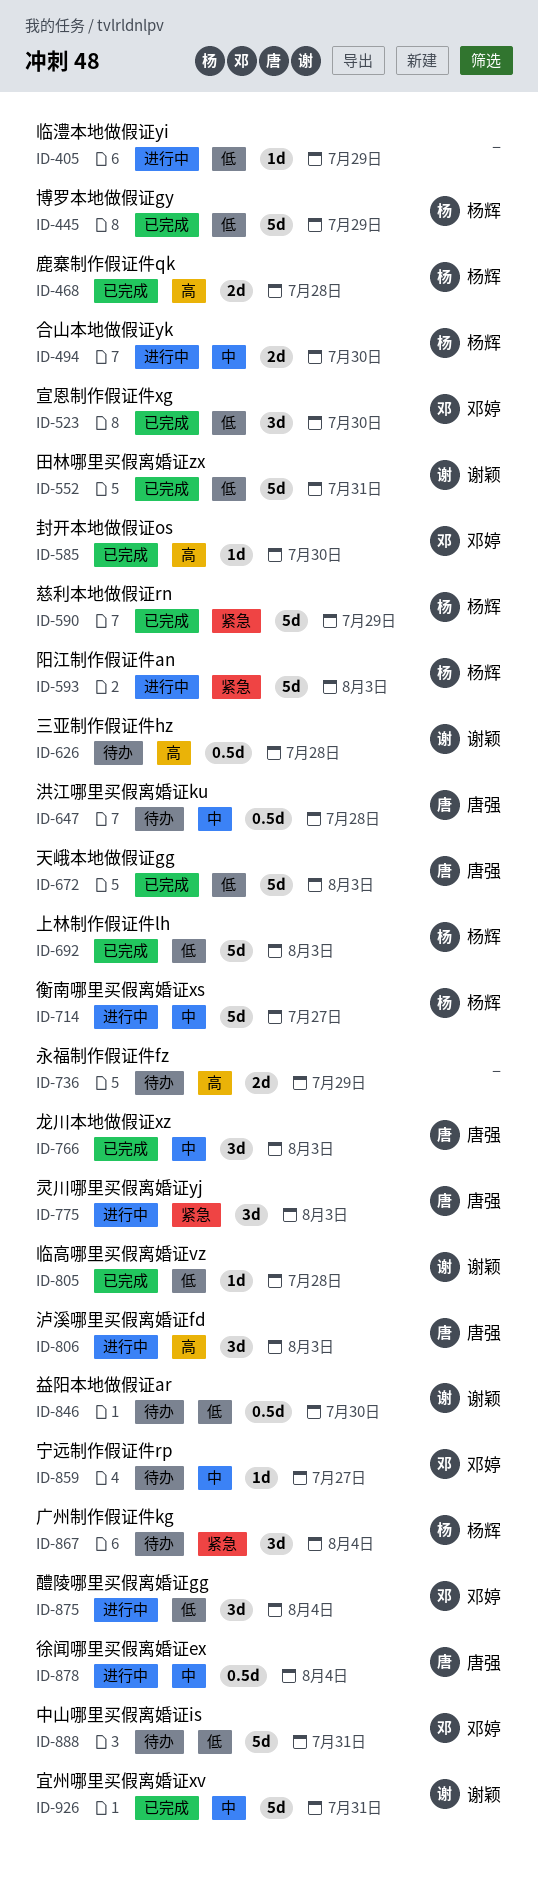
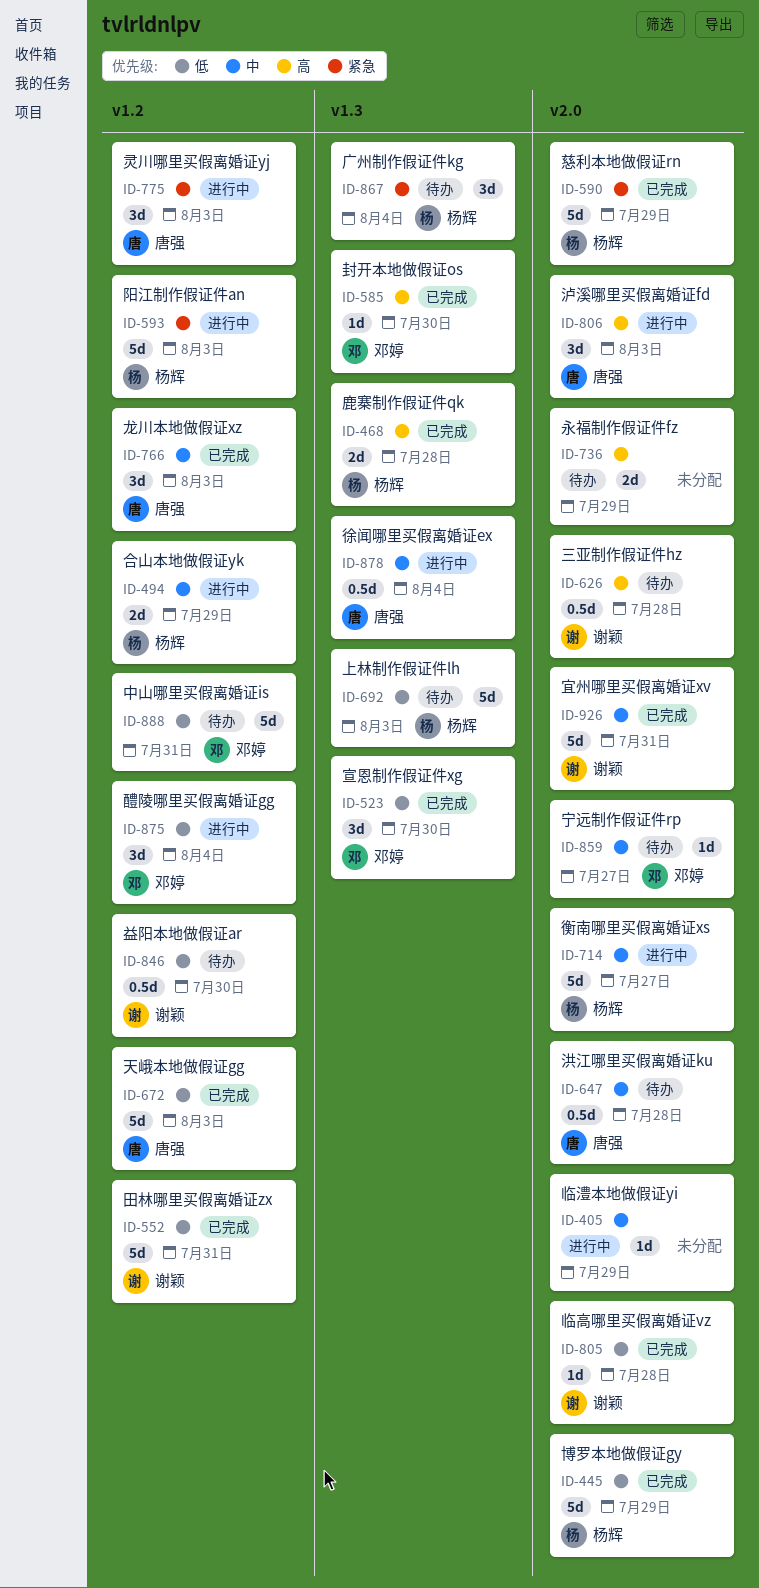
ID-405, priority: 低 -> 中
ID-494, due: Jul 30 -> Jul 29
ID-692, status: 已完成 -> 待办

